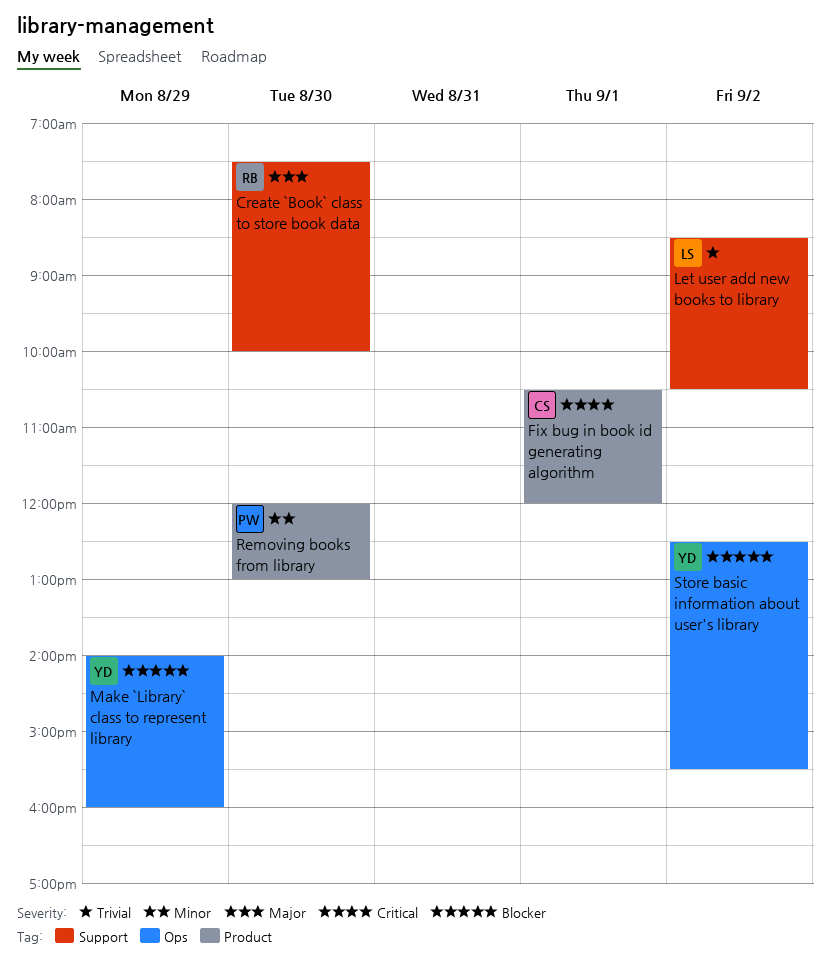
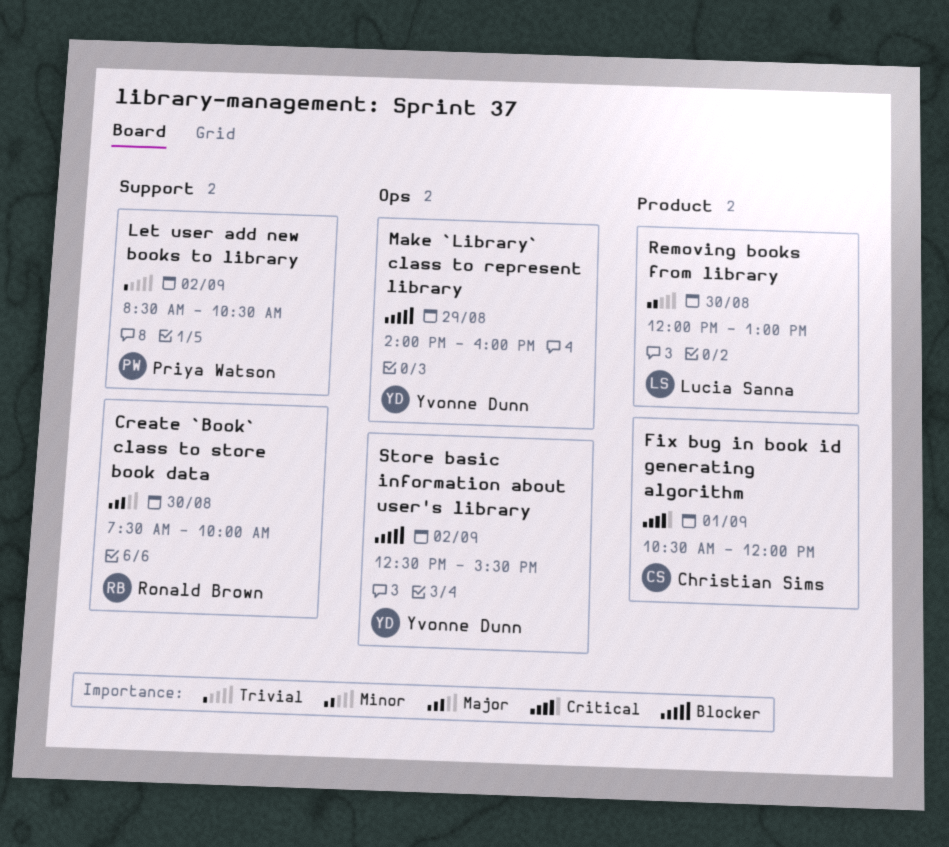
Let user add new books to library, owner: Lucia Sanna -> Priya Watson
Removing books from library, owner: Priya Watson -> Lucia Sanna

